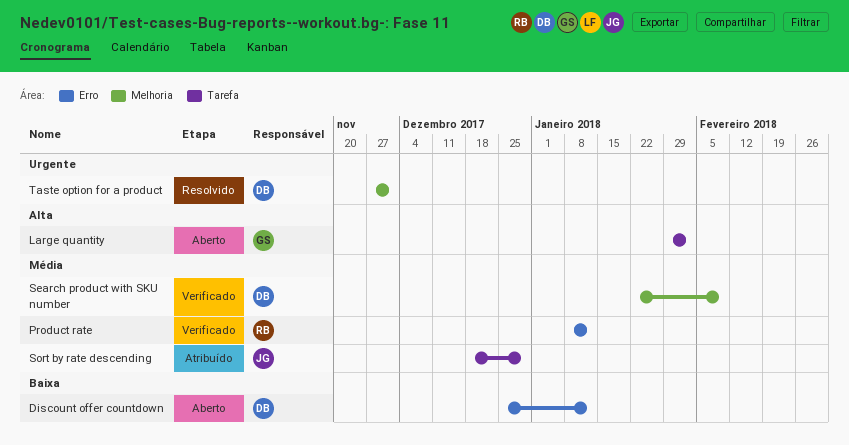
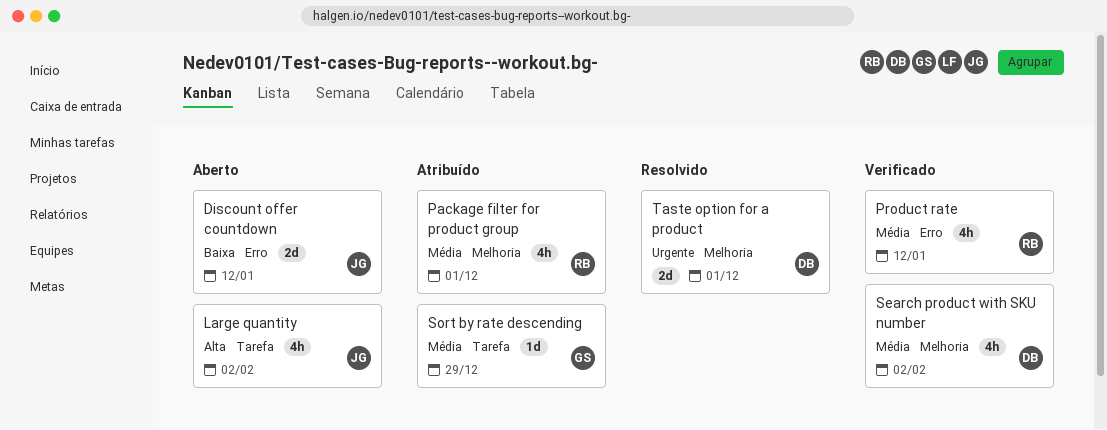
Discount offer countdown, owner: DB -> JG
Large quantity, owner: GS -> JG
Package filter for product group: none -> present
Search product with SKU number, due: Feb 9 -> Feb 2
Sort by rate descending, owner: JG -> GS

